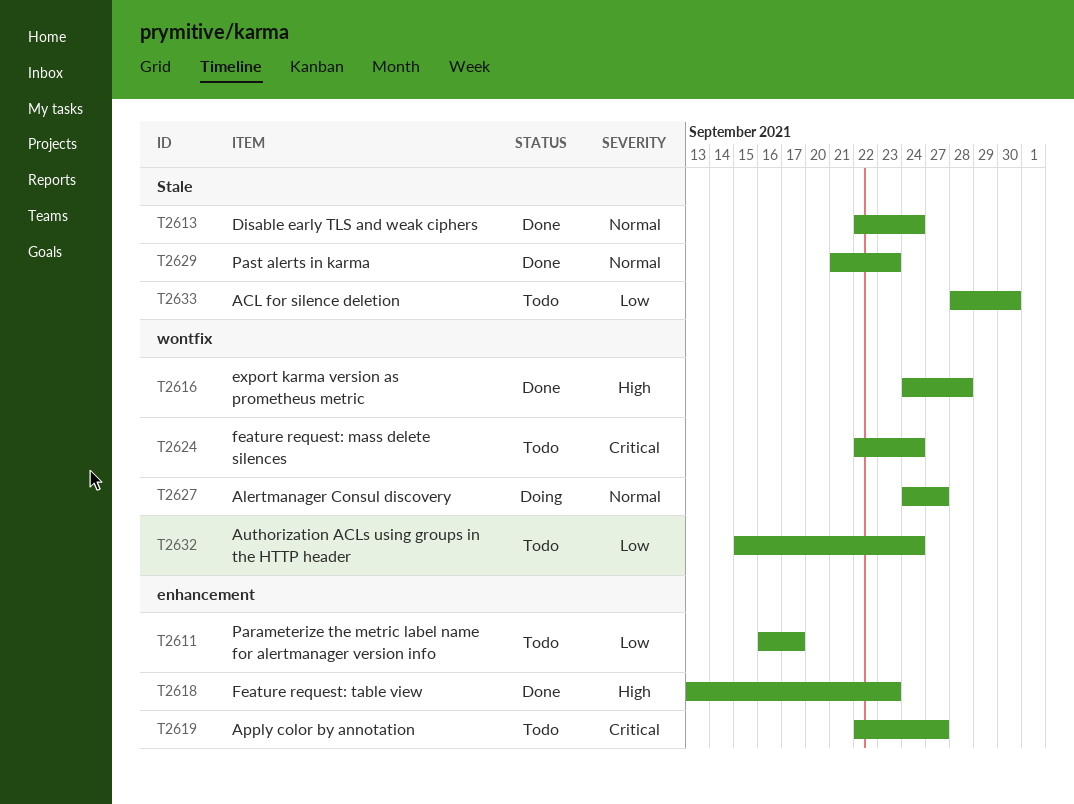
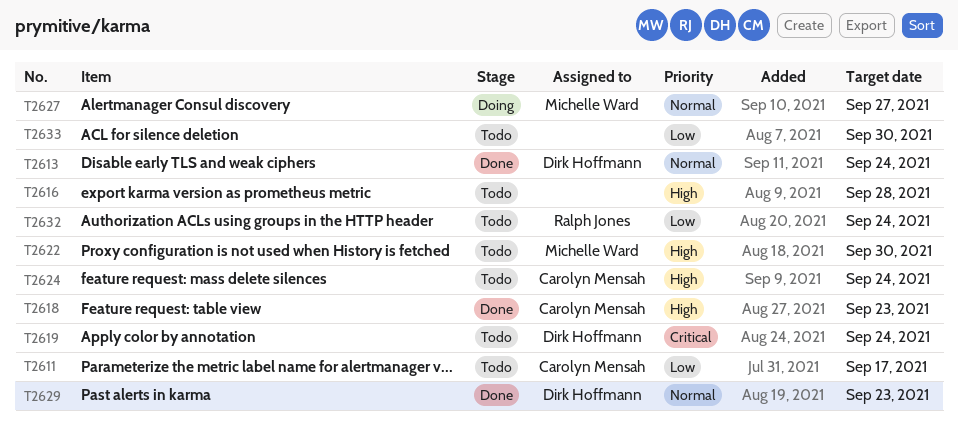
T2616, status: Done -> Todo
T2619, due: Sep 27 -> Sep 24
T2622: none -> present
T2624, priority: Critical -> High

